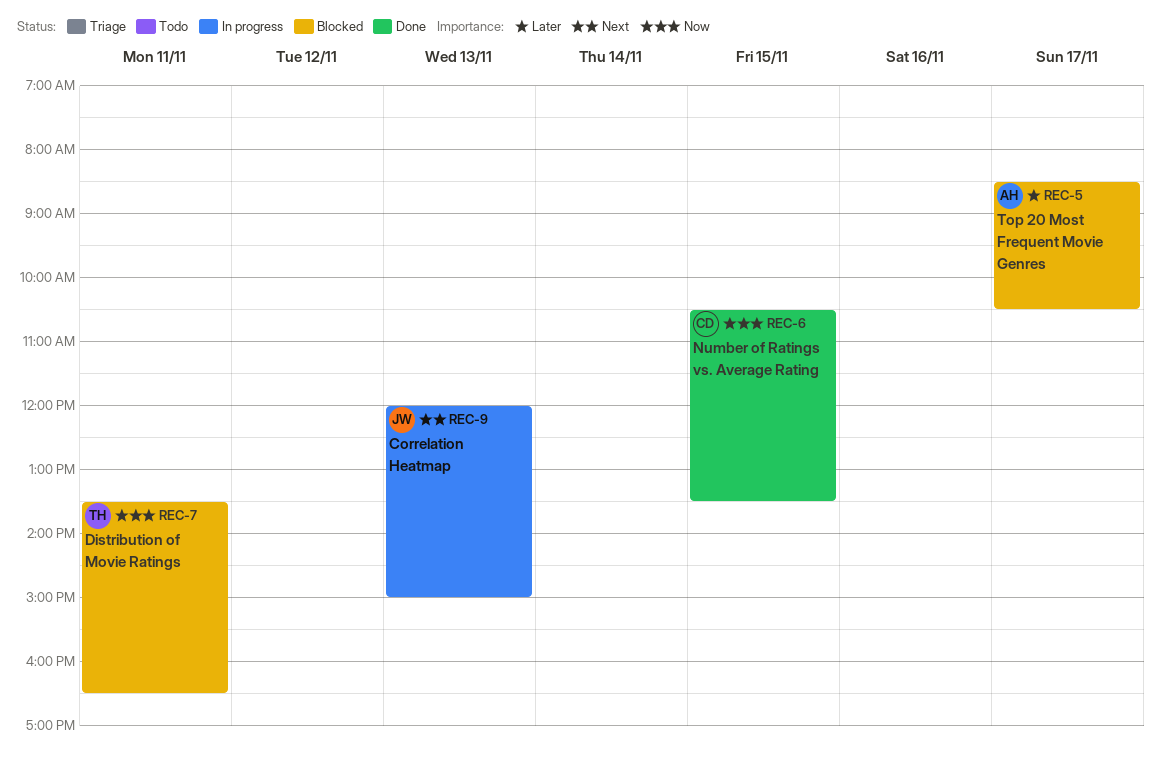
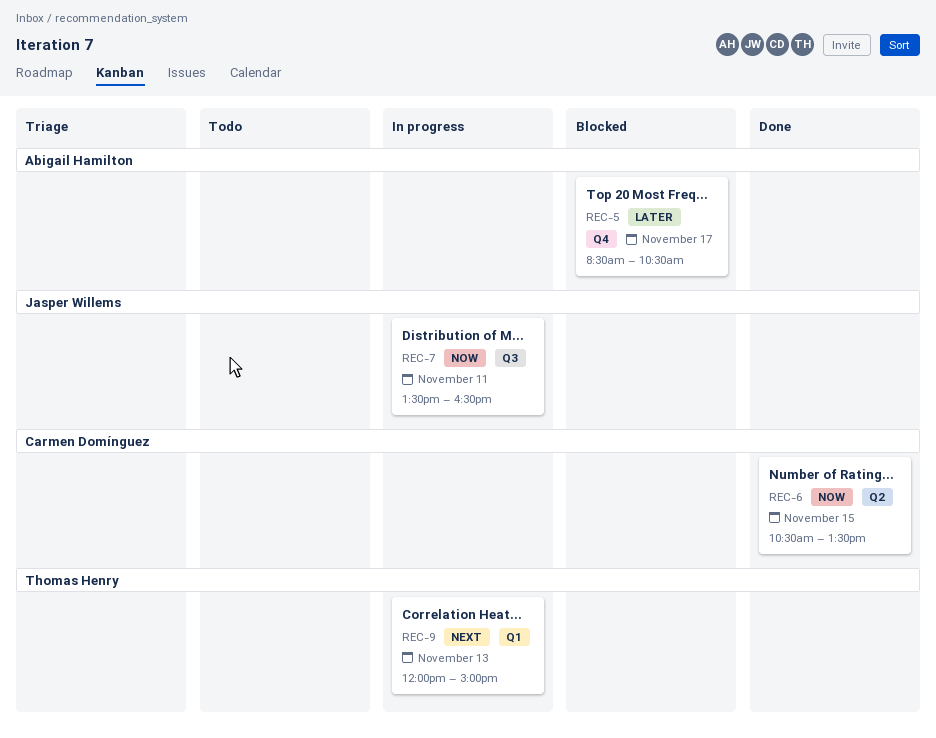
REC-7, status: Blocked -> In progress
REC-7, owner: Thomas Henry -> Jasper Willems
REC-9, owner: Jasper Willems -> Thomas Henry

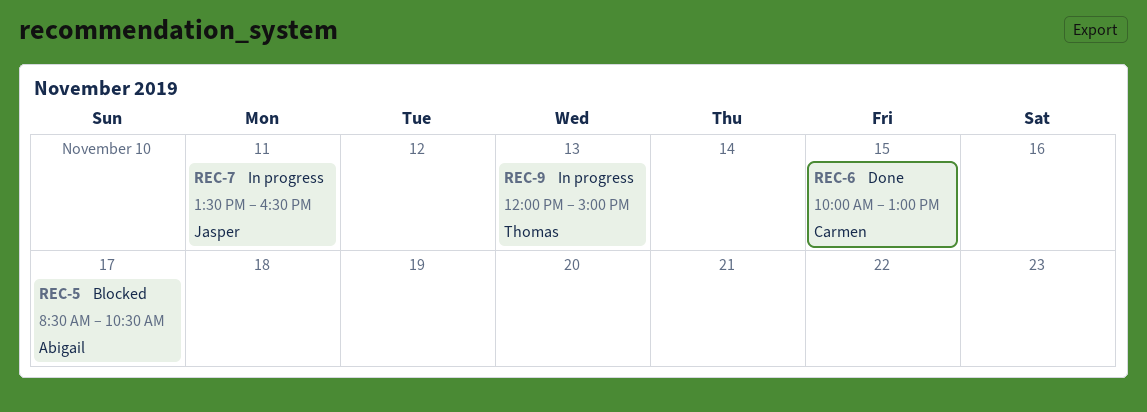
REC-6, begins: 10:30 -> 10:00
REC-6, ends: 13:30 -> 13:00

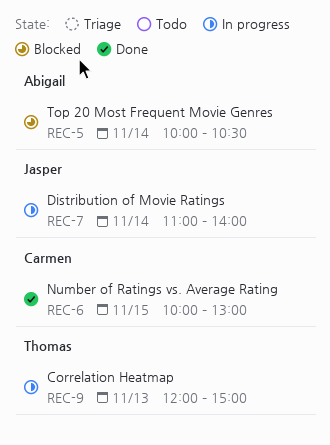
REC-5, day: Nov 17 -> Nov 14
REC-5, begins: 08:30 -> 10:00
REC-7, day: Nov 11 -> Nov 14
REC-7, begins: 13:30 -> 11:00
REC-7, ends: 16:30 -> 14:00

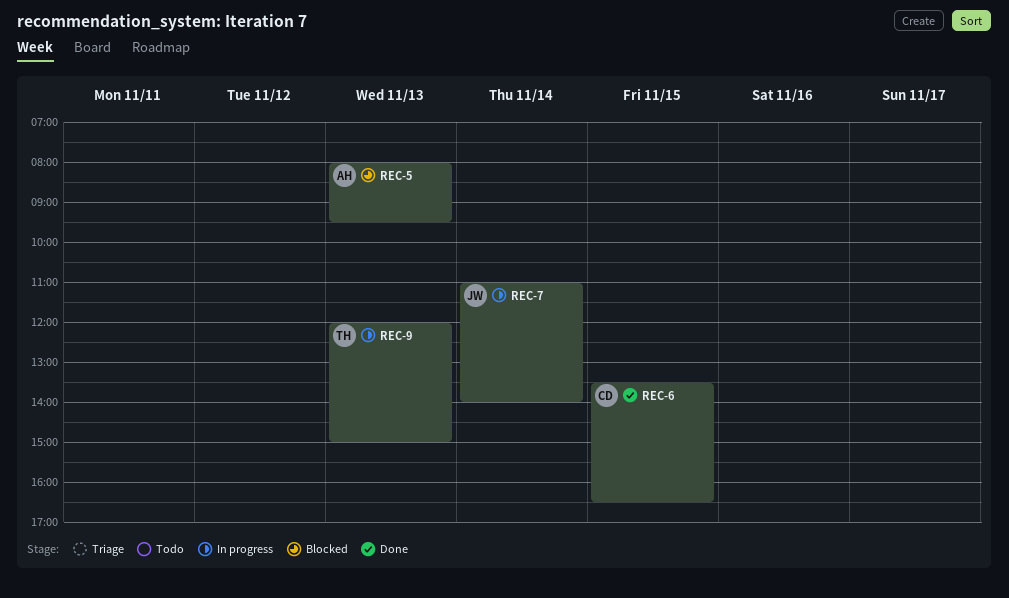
REC-5, day: Nov 14 -> Nov 13
REC-5, begins: 10:00 -> 08:00
REC-5, ends: 10:30 -> 09:30
REC-6, begins: 10:00 -> 13:30
REC-6, ends: 13:00 -> 16:30

